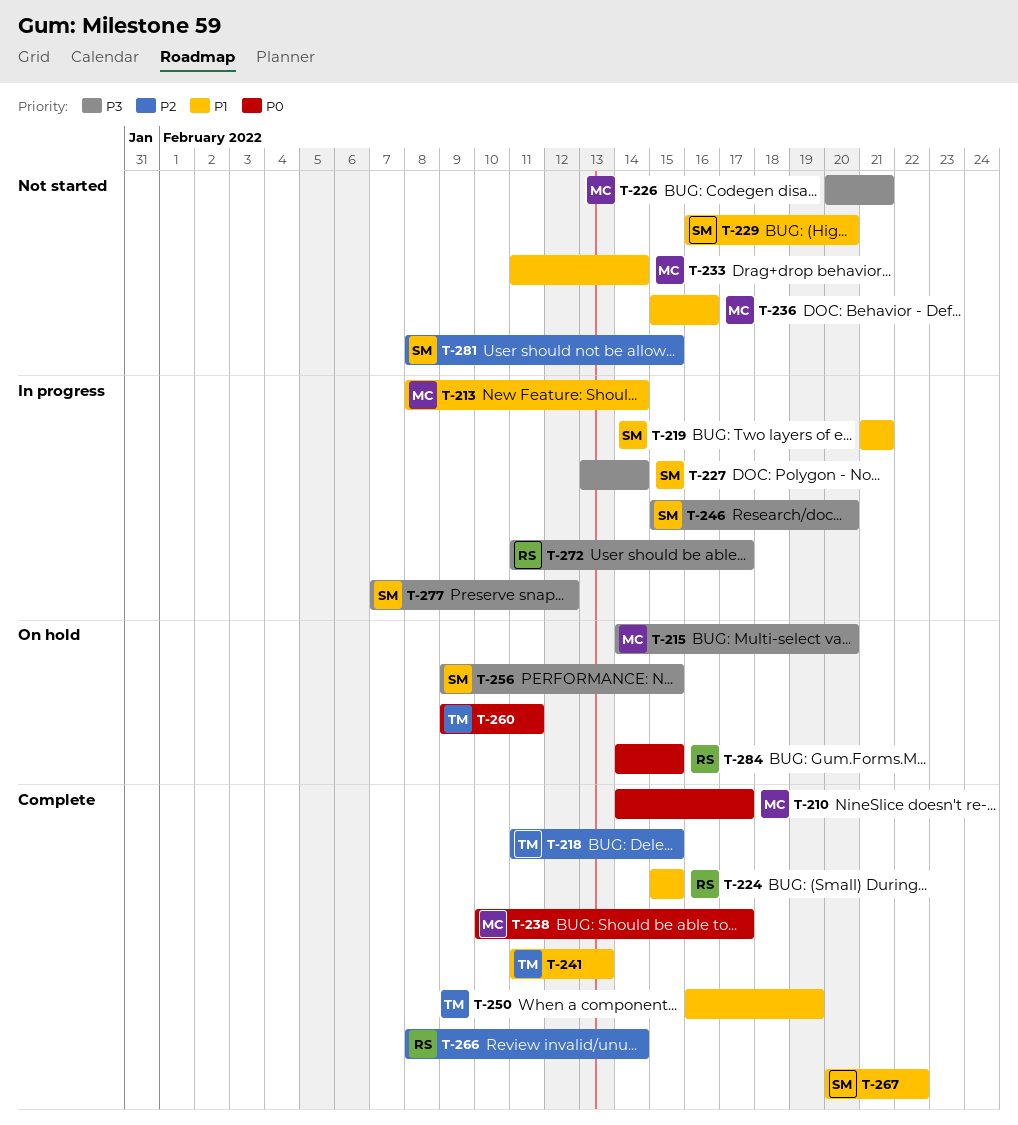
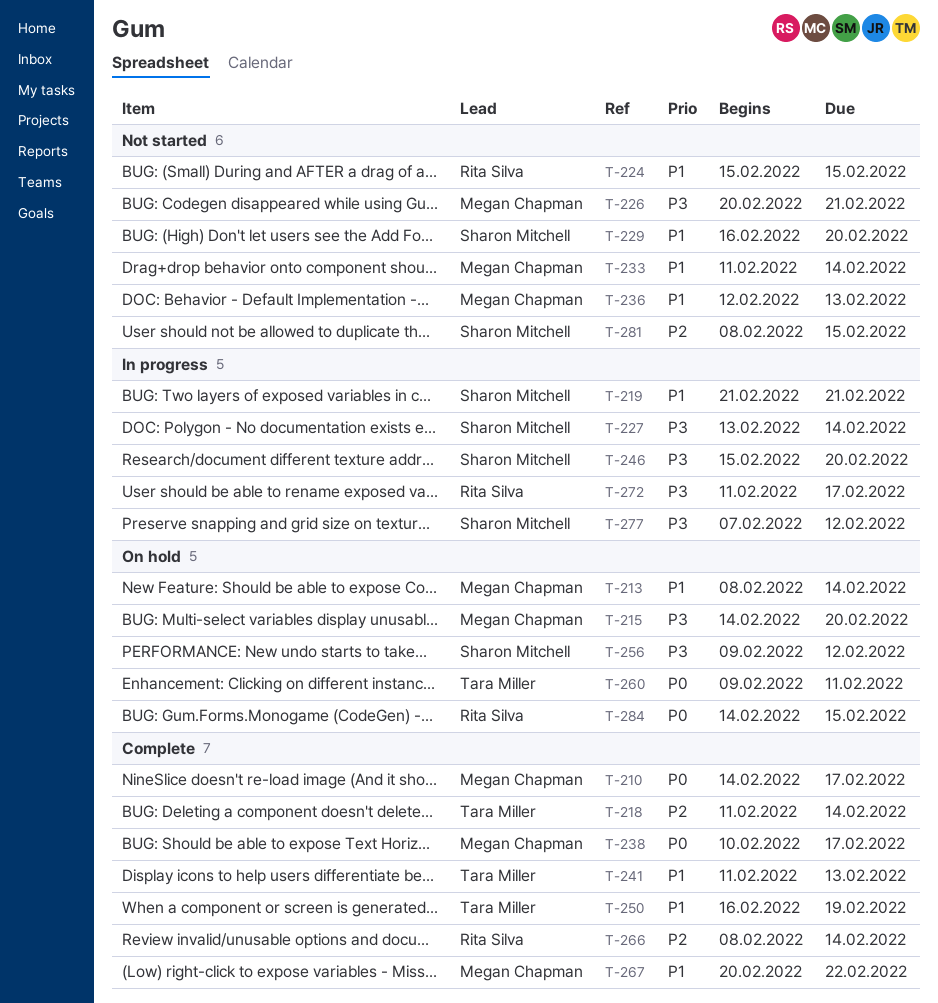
T-213, status: In progress -> On hold
T-218, due: Feb 15 -> Feb 14
T-224, status: Complete -> Not started
T-236, start: Feb 15 -> Feb 12
T-236, due: Feb 16 -> Feb 13
T-256, due: Feb 15 -> Feb 12
T-267, owner: Sharon Mitchell -> Megan Chapman

